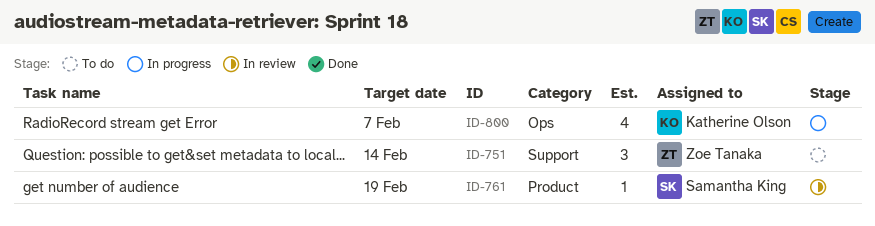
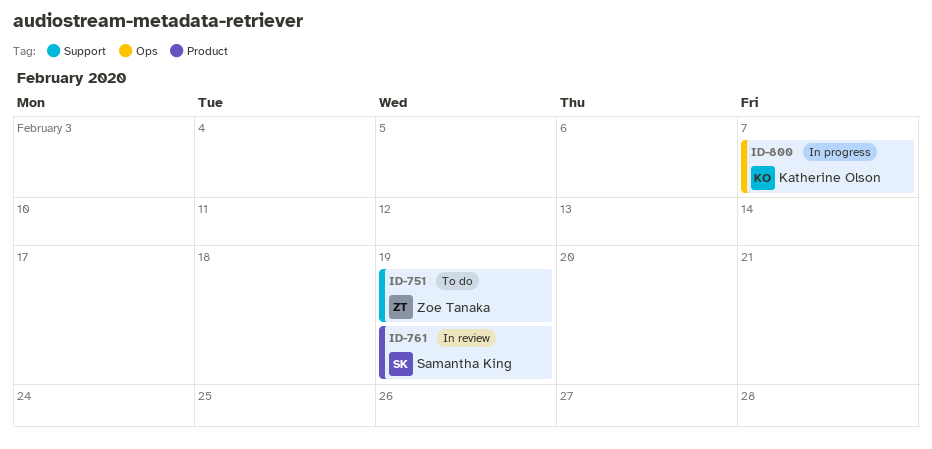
ID-751, due: Feb 14 -> Feb 19

